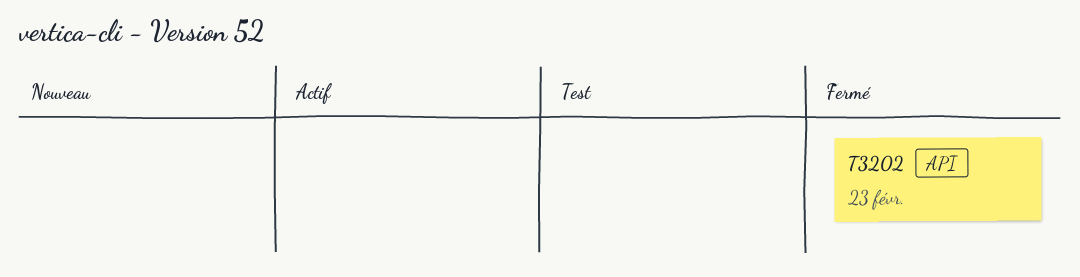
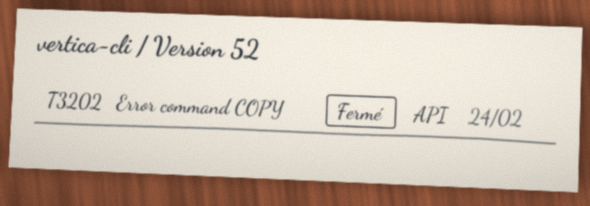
T3202, due: Feb 23 -> Feb 24

